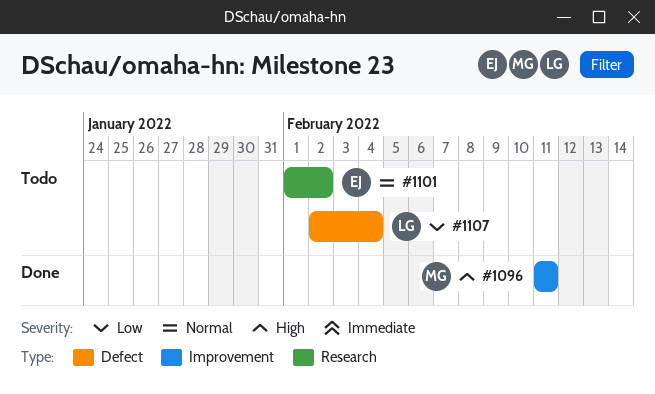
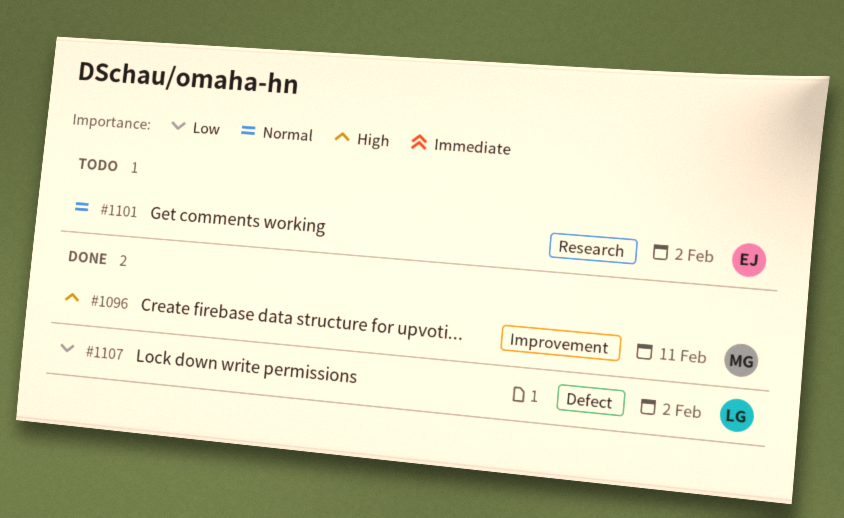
#1107, status: Todo -> Done
#1107, due: Feb 4 -> Feb 2

